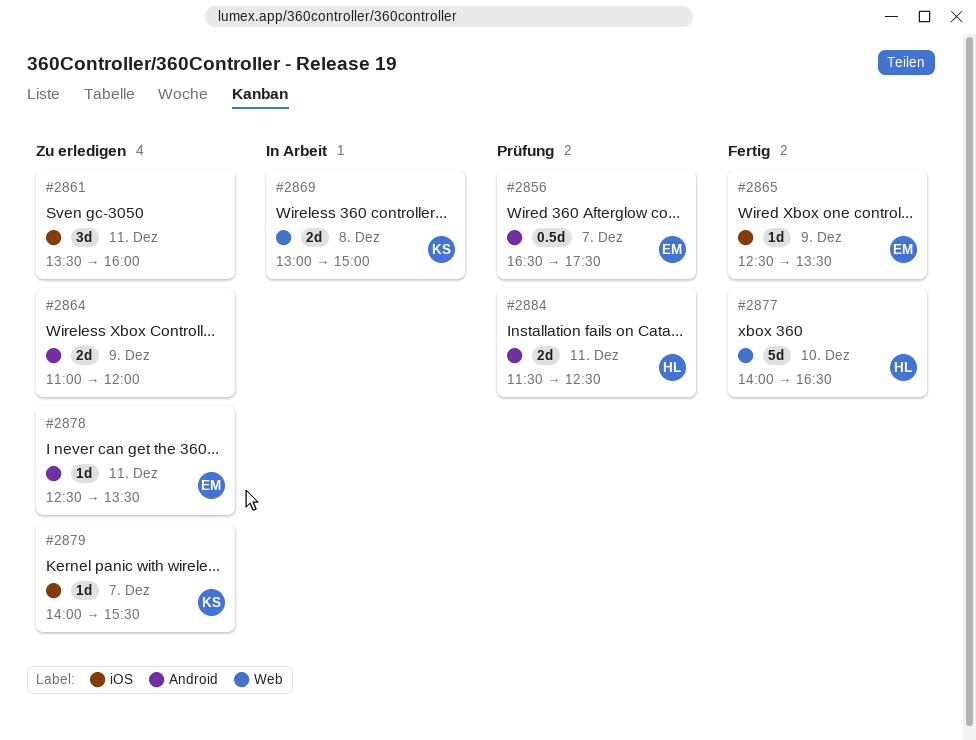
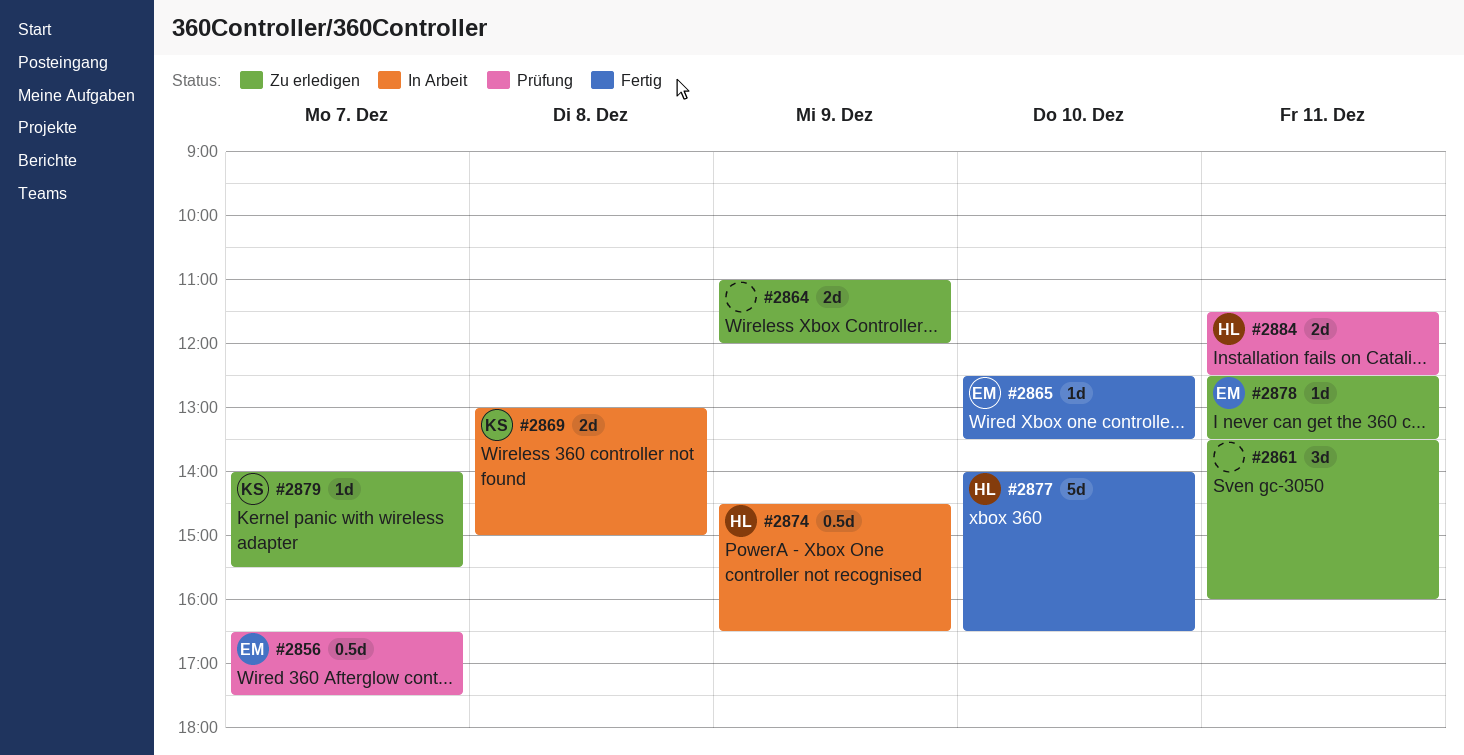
#2865, day: Dec 9 -> Dec 10
#2874: none -> present

